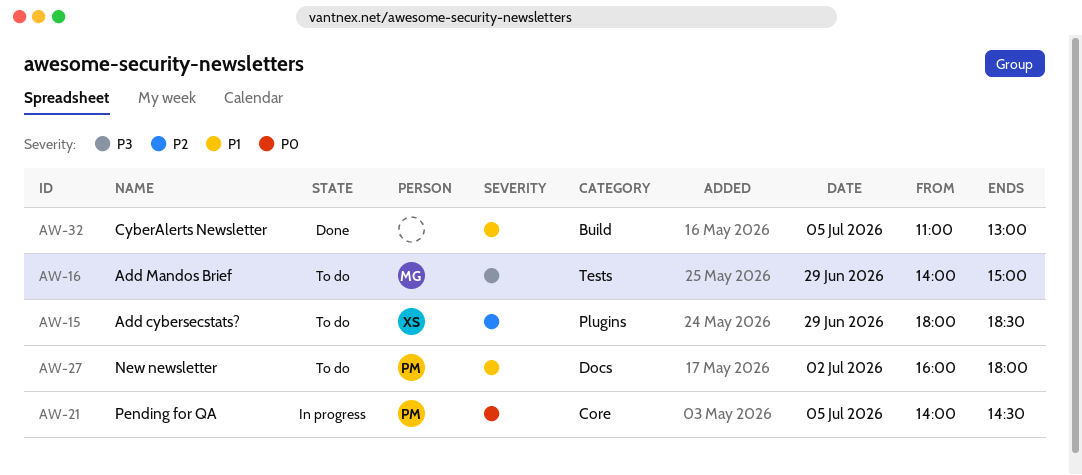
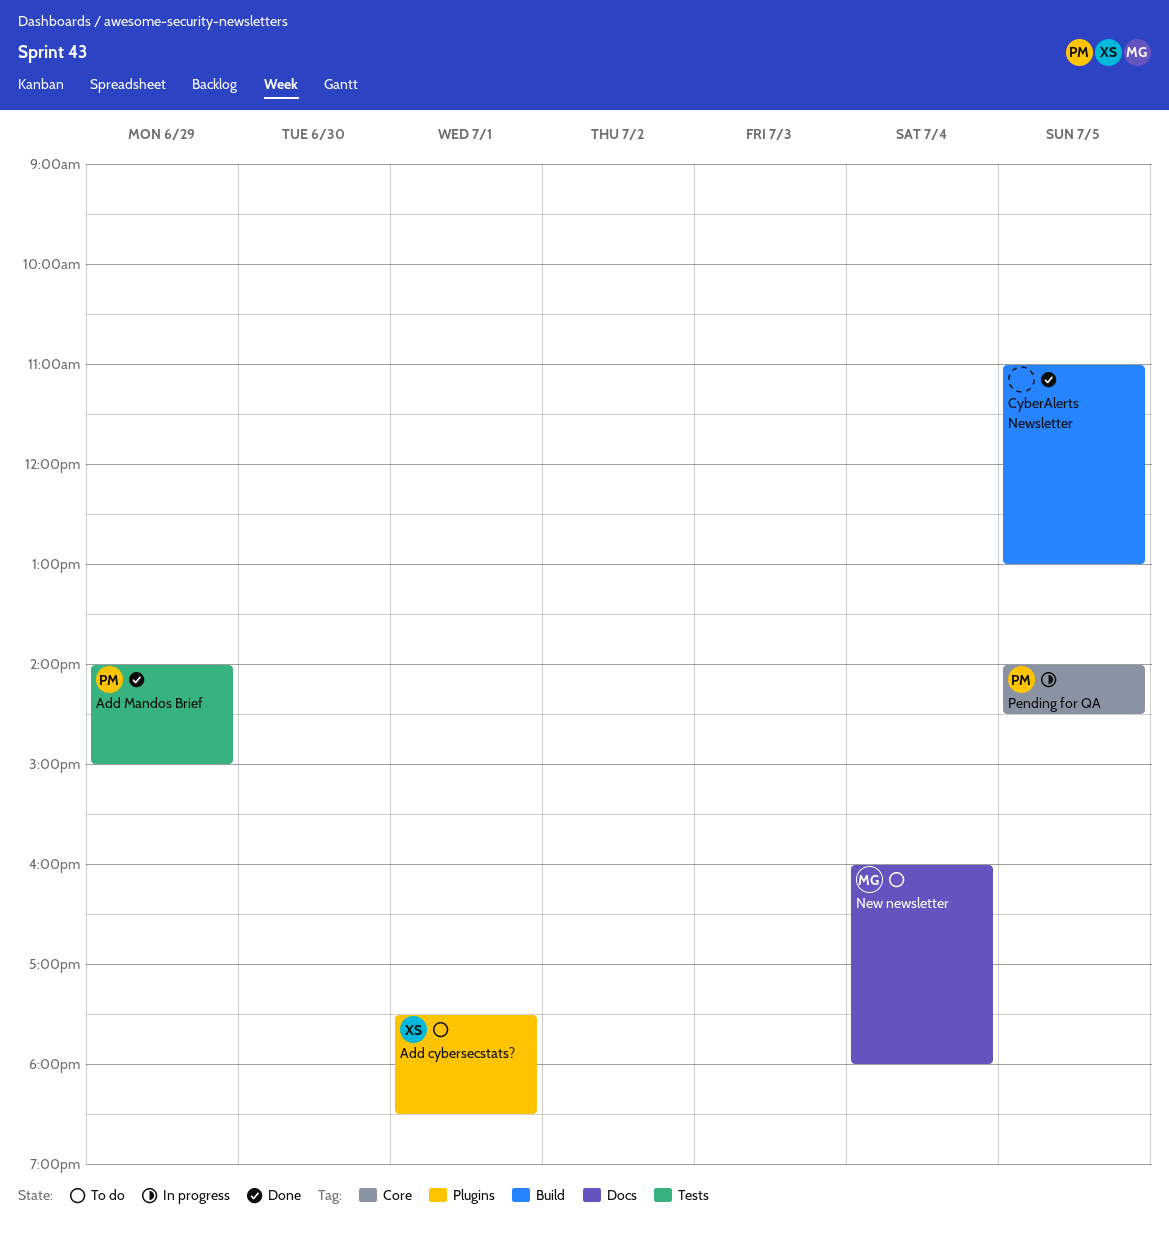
Add cybersecstats?, day: Jun 29 -> Jul 1
Add cybersecstats?, begins: 18:00 -> 17:30
Add Mandos Brief, status: To do -> Done
Add Mandos Brief, owner: MG -> PM
New newsletter, owner: PM -> MG
New newsletter, day: Jul 2 -> Jul 4

